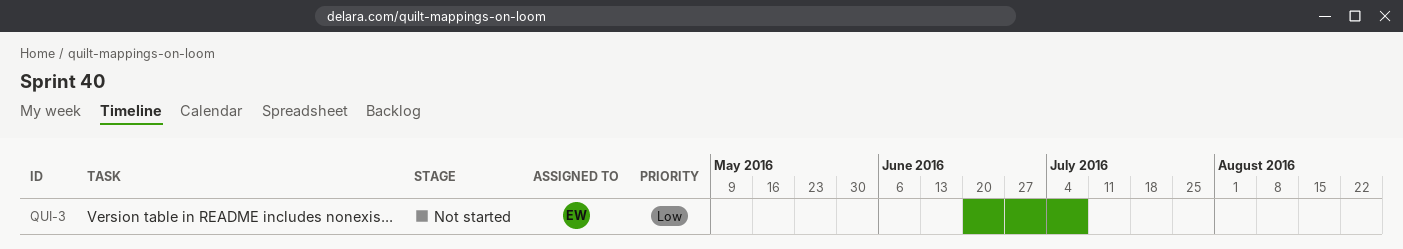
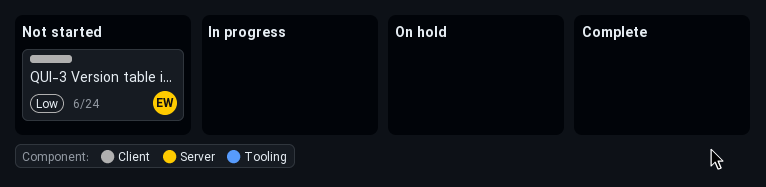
QUI-3, due: Jul 8 -> Jun 24

